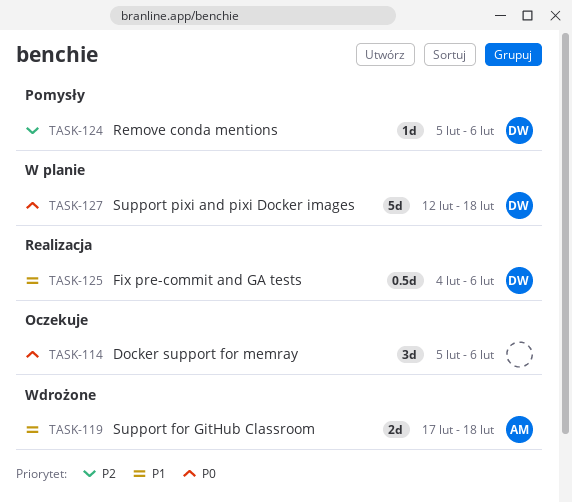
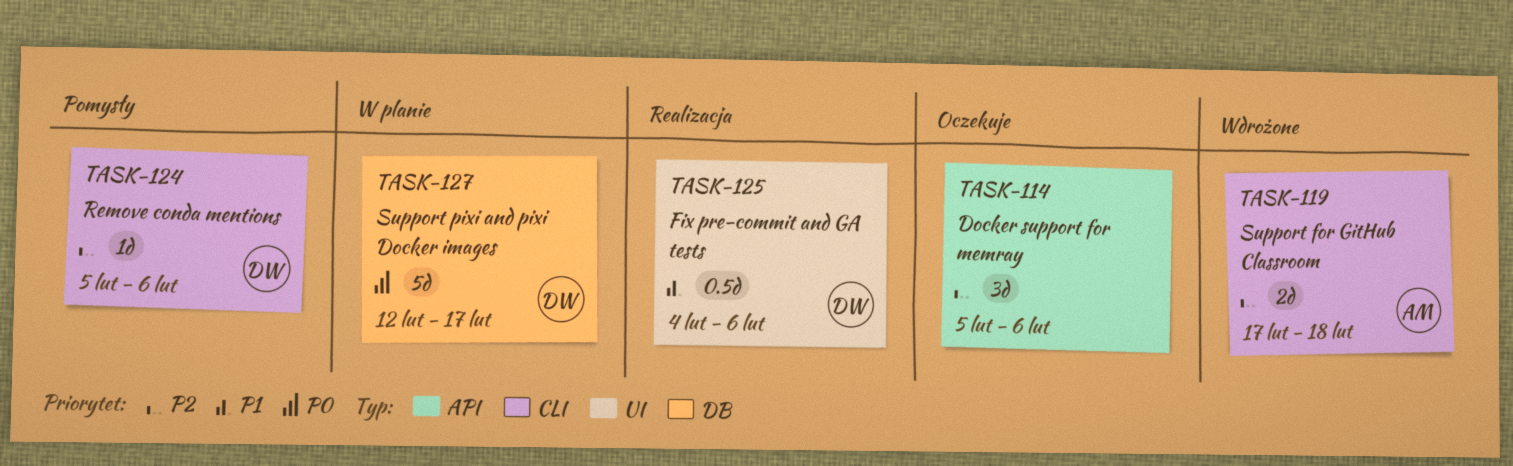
TASK-114, priority: P0 -> P2
TASK-119, priority: P1 -> P2
TASK-127, due: Feb 18 -> Feb 17

